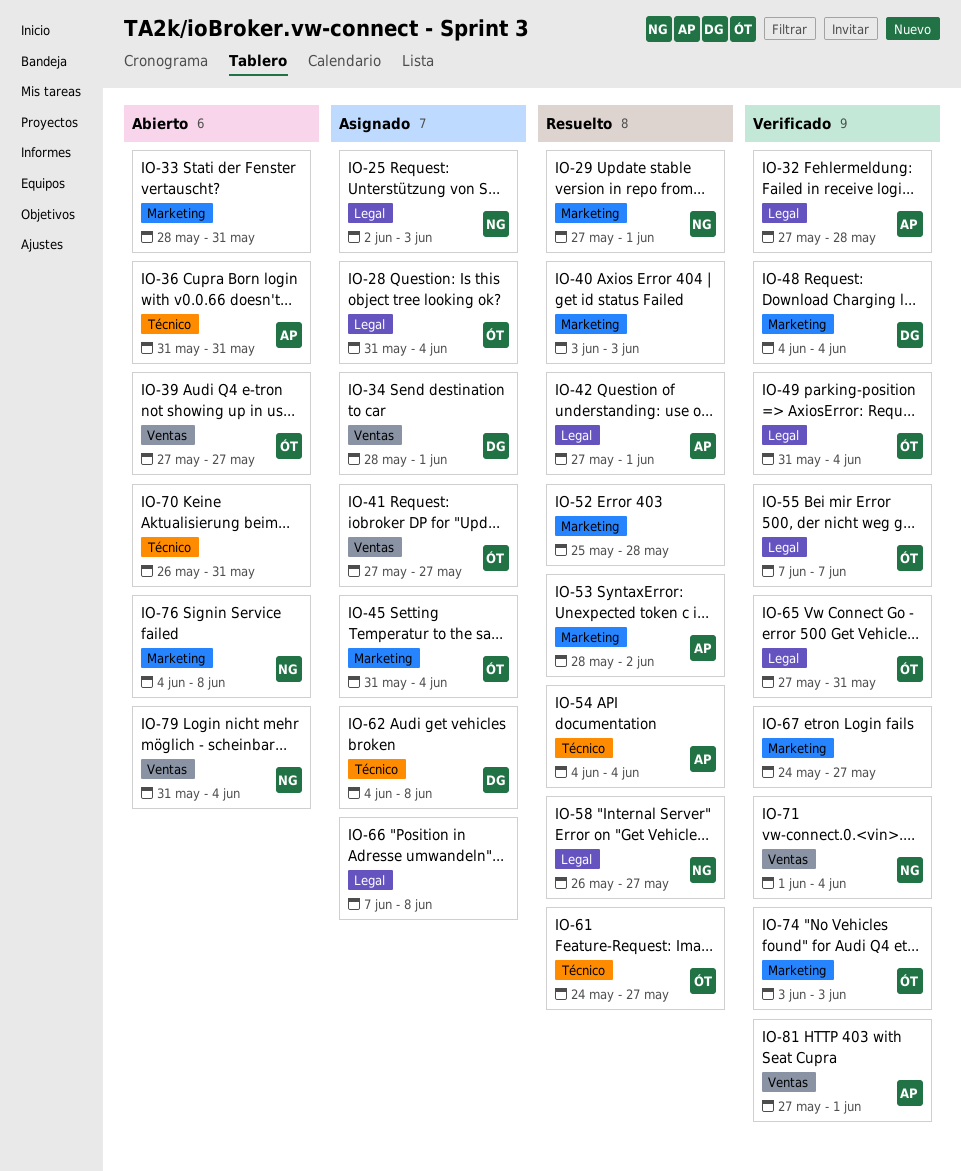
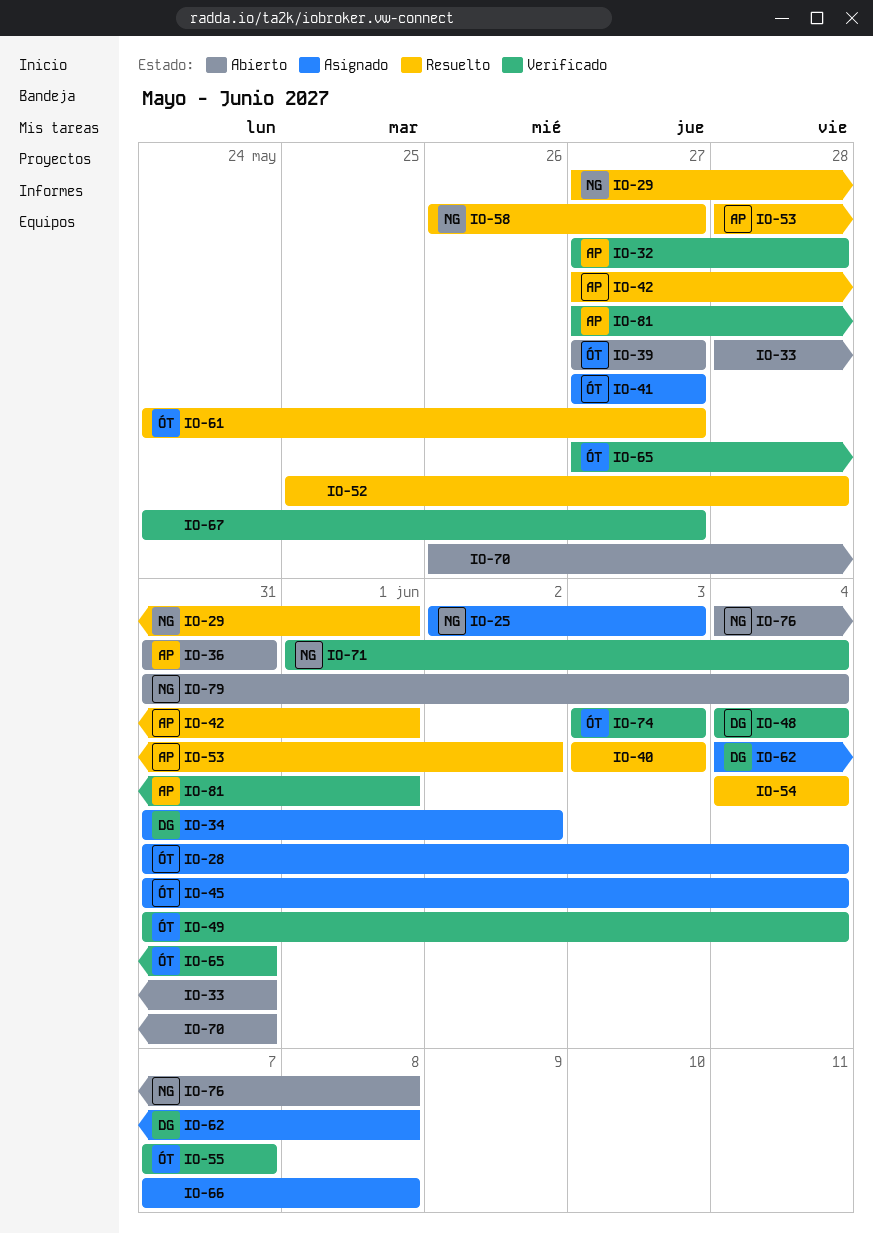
IO-34, start: May 28 -> May 31
IO-34, due: Jun 1 -> Jun 2
IO-54, owner: AP -> none

